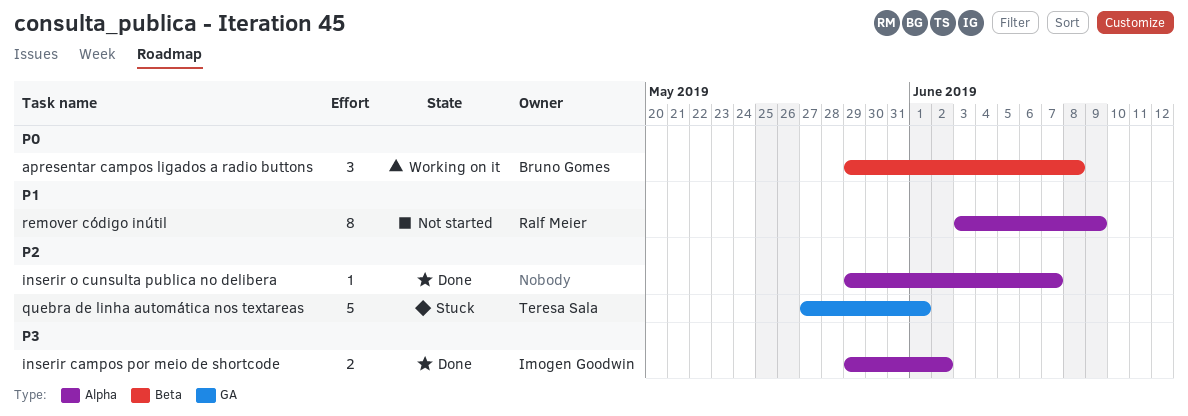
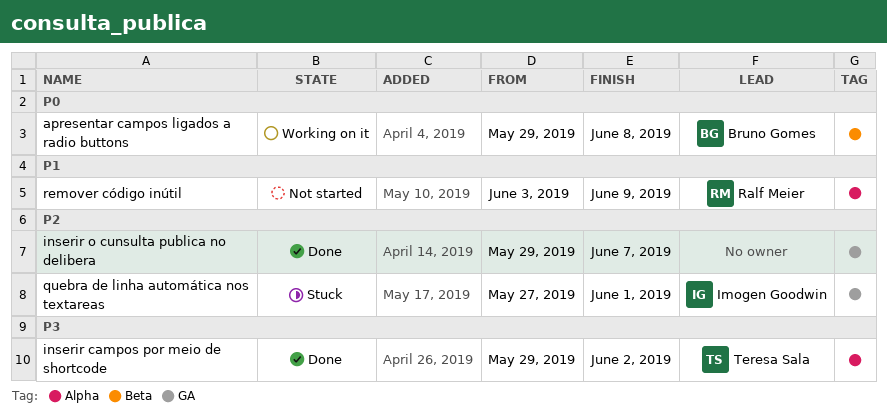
inserir campos por meio de shortcode, owner: Imogen Goodwin -> Teresa Sala
inserir o cunsulta publica no delibera, label: Alpha -> GA
quebra de linha automática nos textareas, owner: Teresa Sala -> Imogen Goodwin

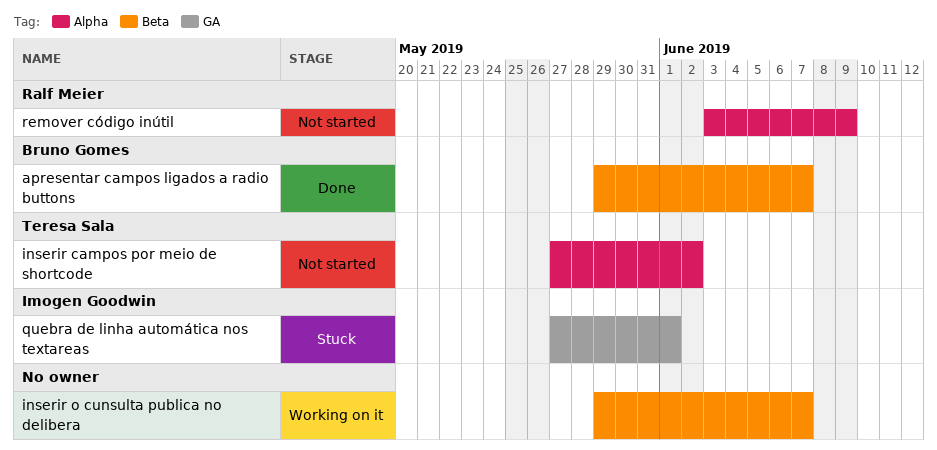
apresentar campos ligados a radio buttons, status: Working on it -> Done
apresentar campos ligados a radio buttons, due: Jun 8 -> Jun 7
inserir campos por meio de shortcode, status: Done -> Not started
inserir campos por meio de shortcode, start: May 29 -> May 27
inserir o cunsulta publica no delibera, status: Done -> Working on it
inserir o cunsulta publica no delibera, label: GA -> Beta

